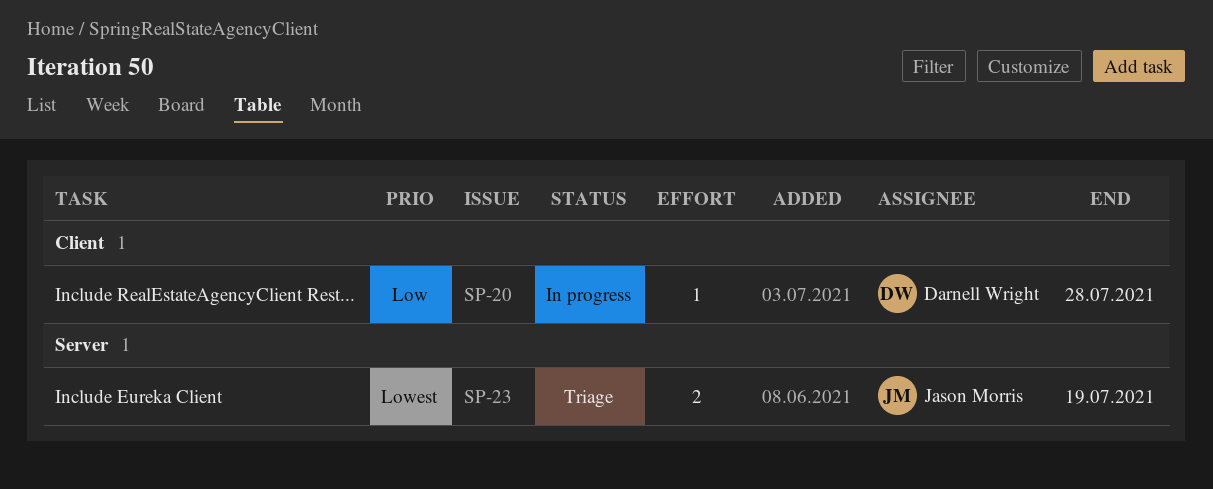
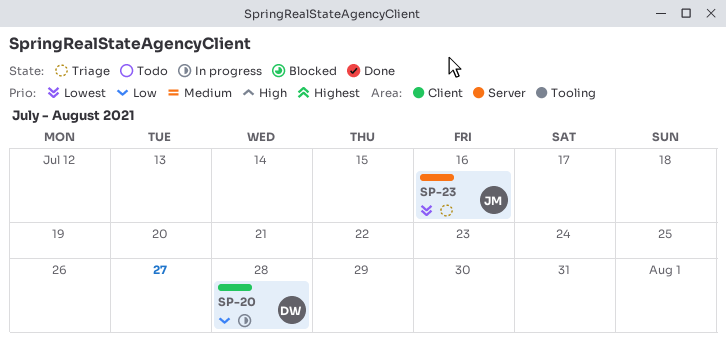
SP-23, due: Jul 19 -> Jul 16

